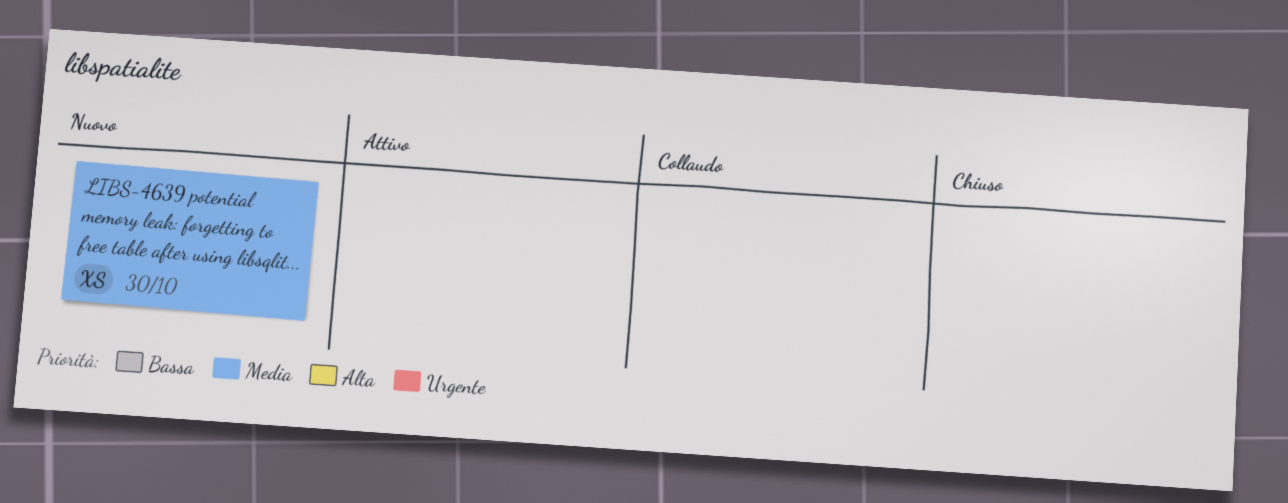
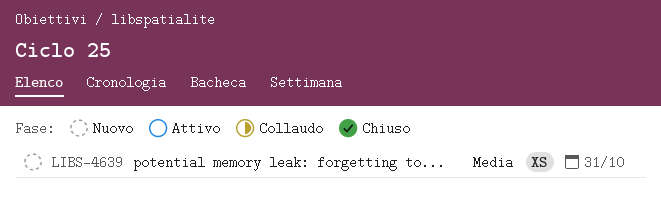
LIBS-4639, due: Oct 30 -> Oct 31

